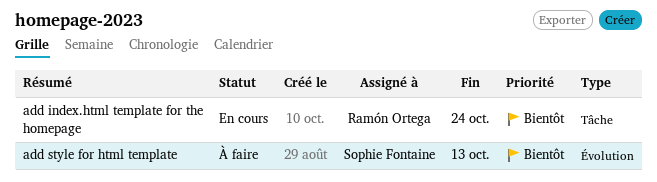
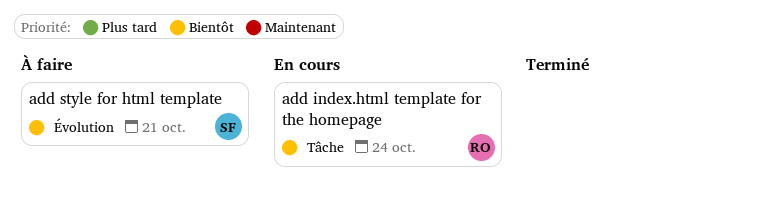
add style for html template, due: Oct 13 -> Oct 21

